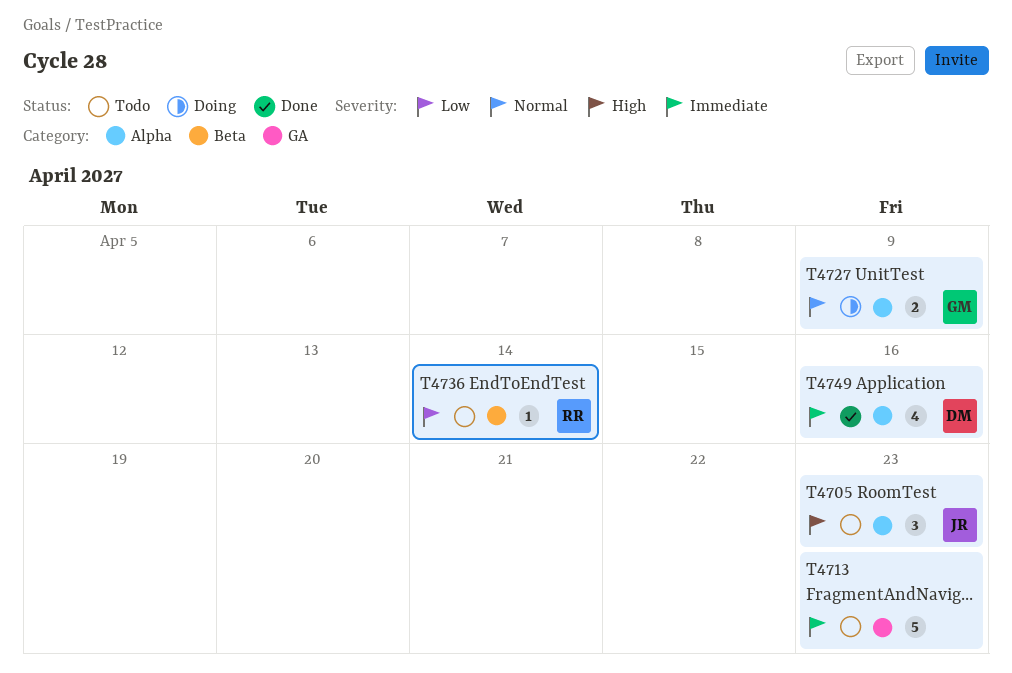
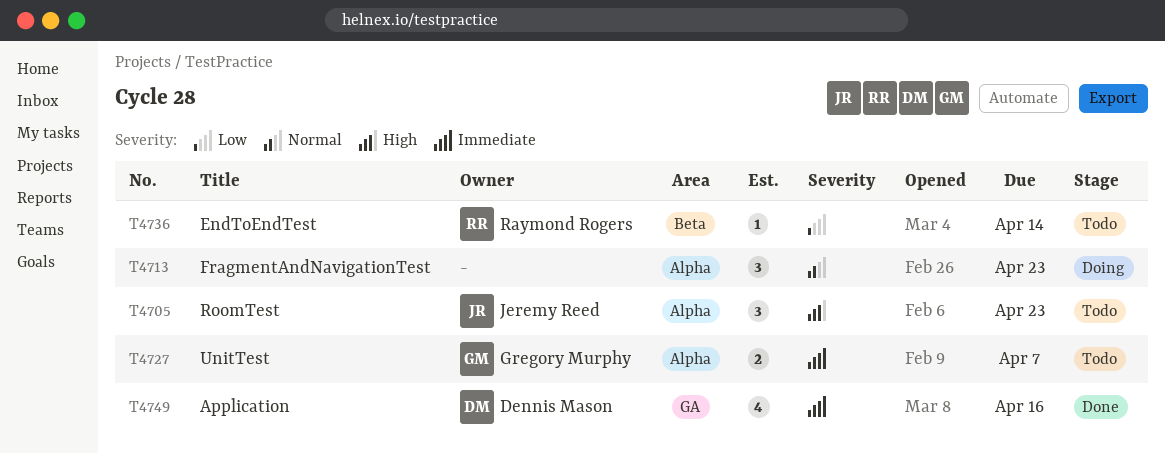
T4713, status: Todo -> Doing
T4713, priority: Immediate -> Normal
T4713, label: GA -> Alpha
T4713, estimate: 5 -> 3
T4727, status: Doing -> Todo
T4727, priority: Normal -> Immediate
T4727, due: Apr 9 -> Apr 7
T4749, label: Alpha -> GA

